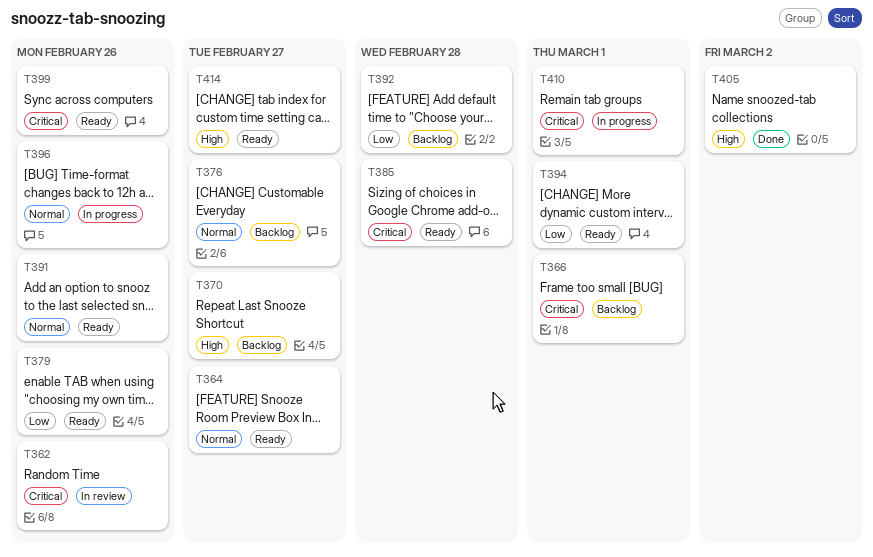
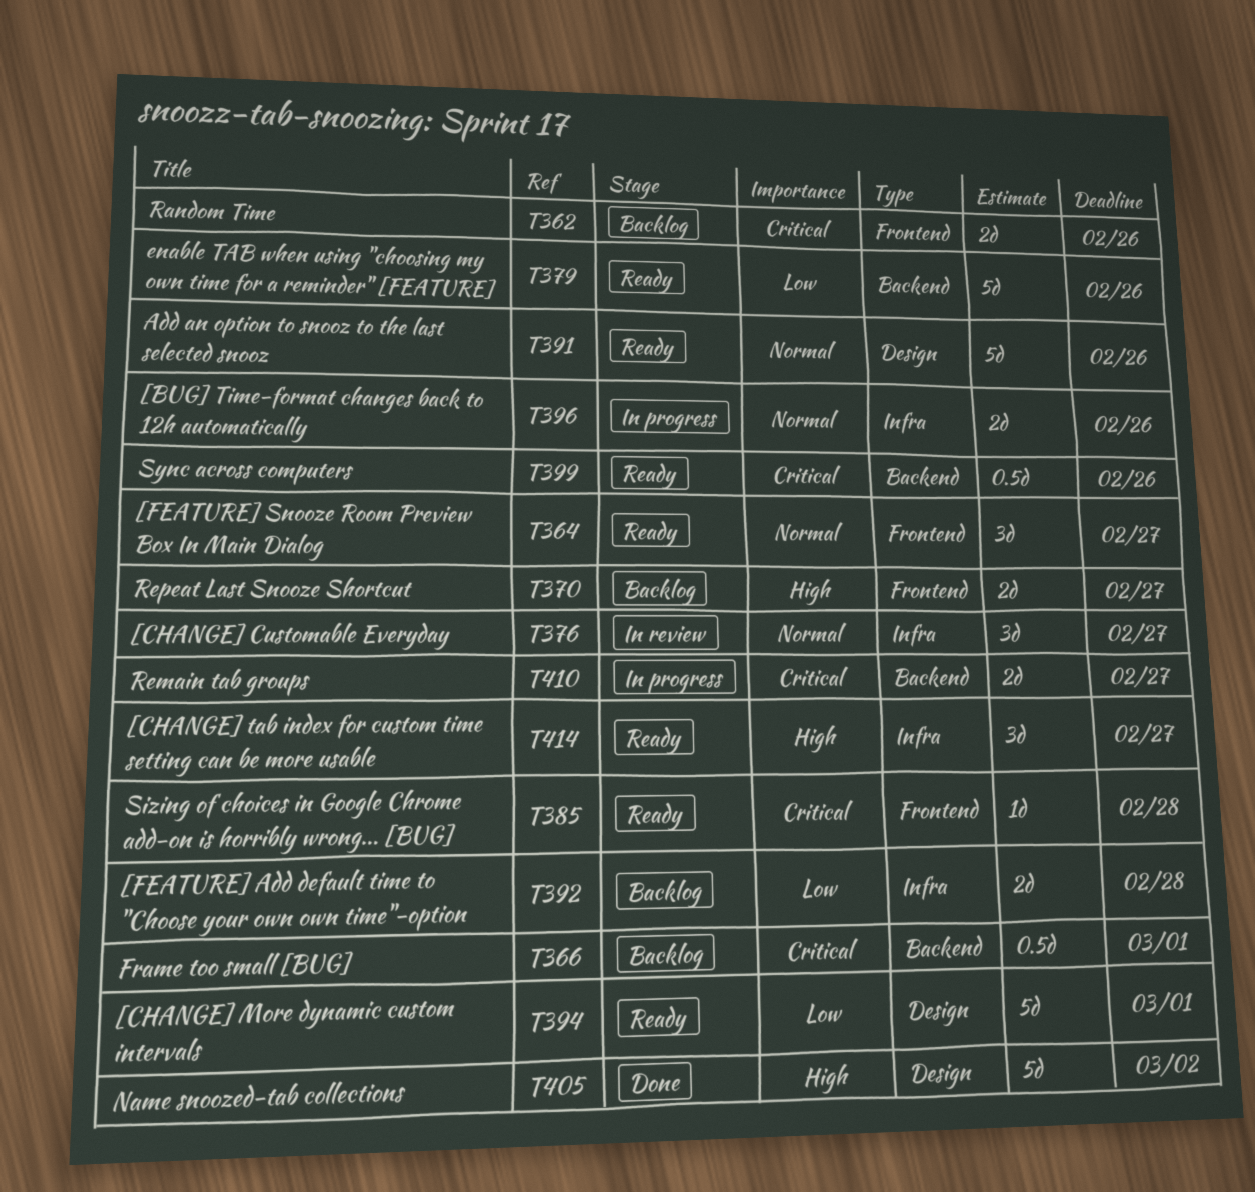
T362, status: In review -> Backlog
T376, status: Backlog -> In review
T410, due: Mar 1 -> Feb 27

